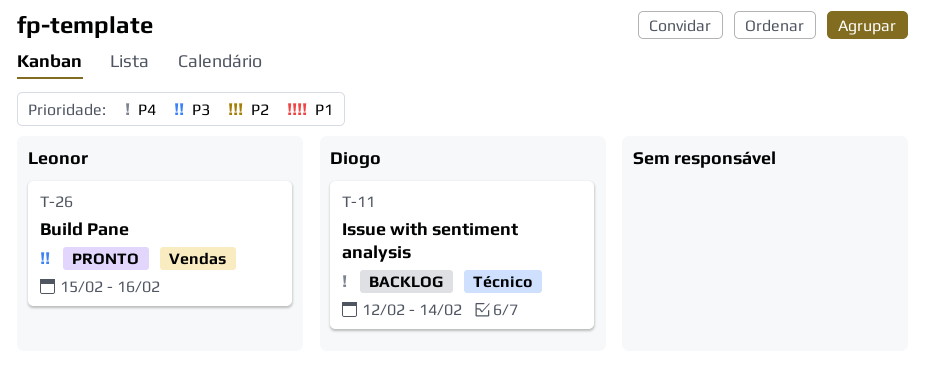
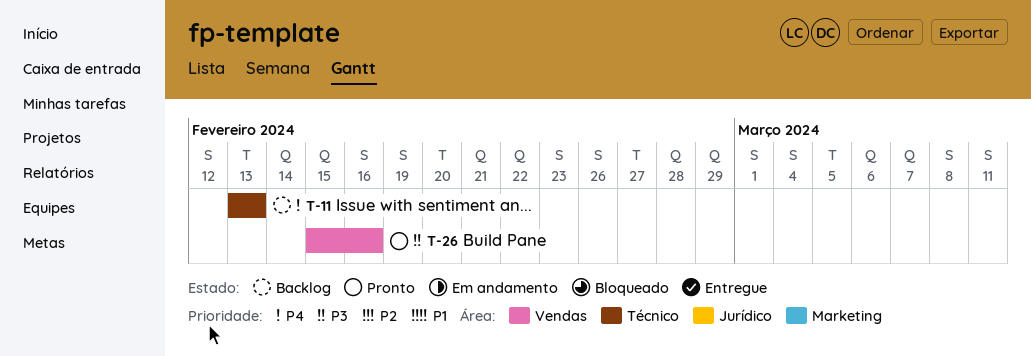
T-11, start: Feb 12 -> Feb 13
T-11, due: Feb 14 -> Feb 13

